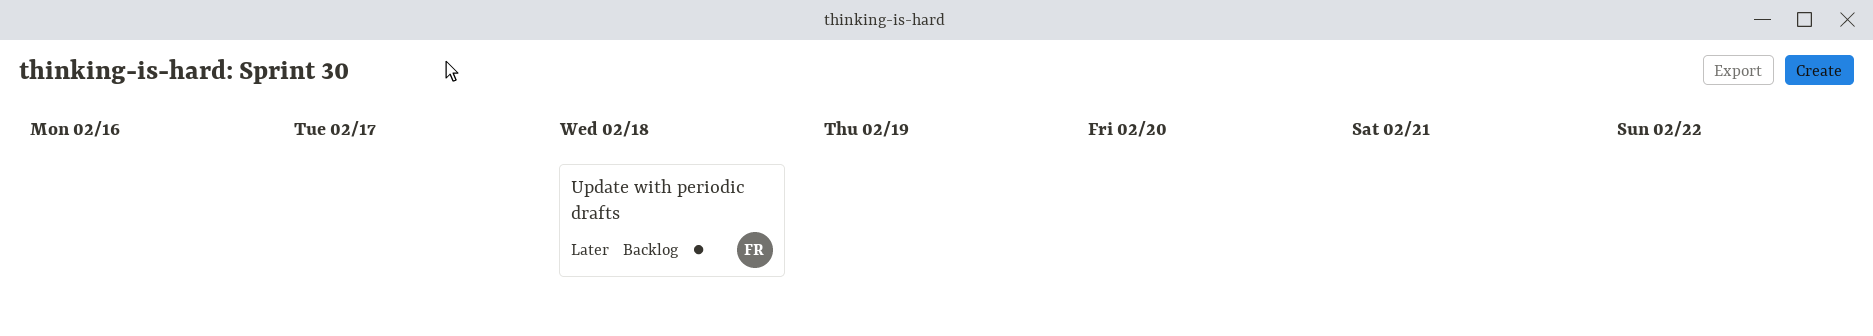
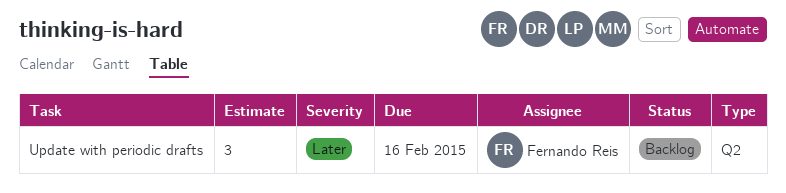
Update with periodic drafts, estimate: 1 -> 3
Update with periodic drafts, due: Feb 18 -> Feb 16

